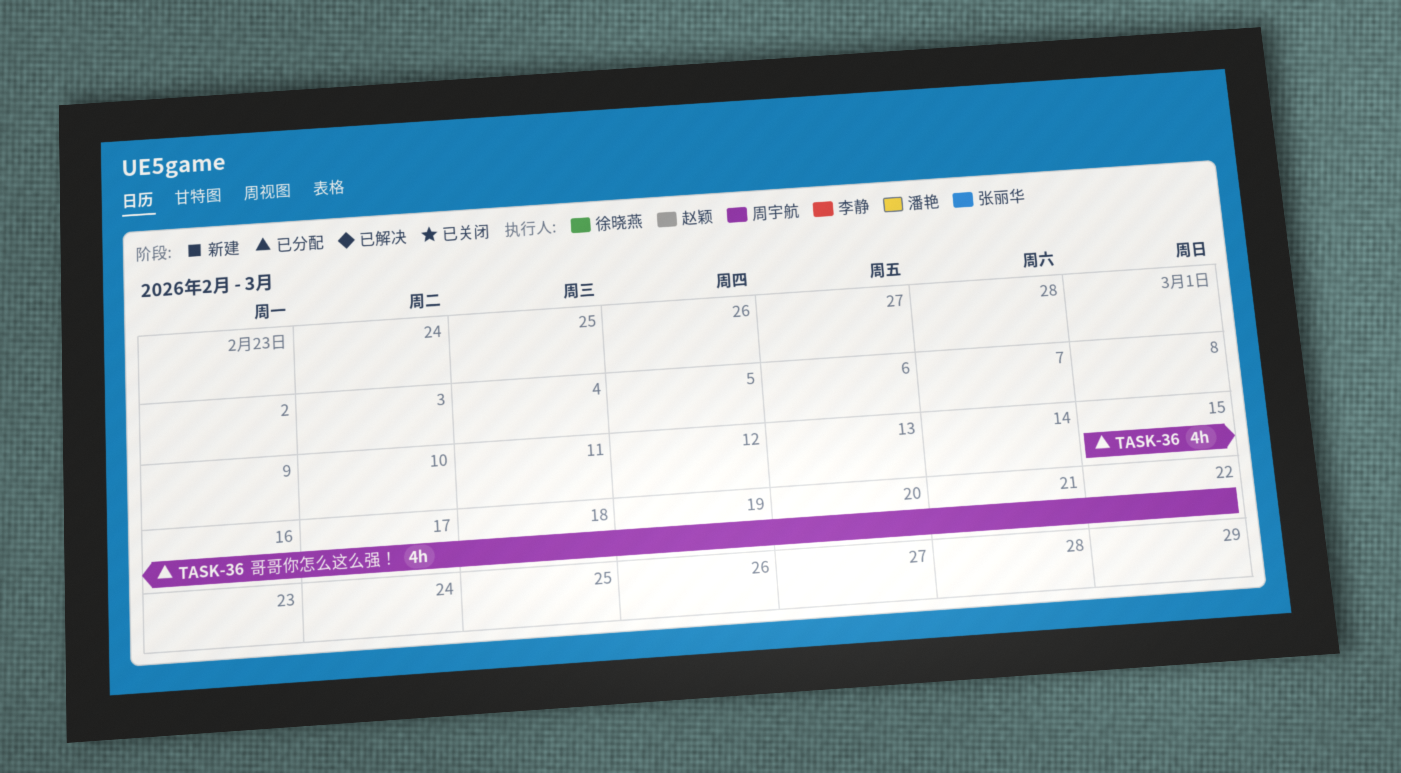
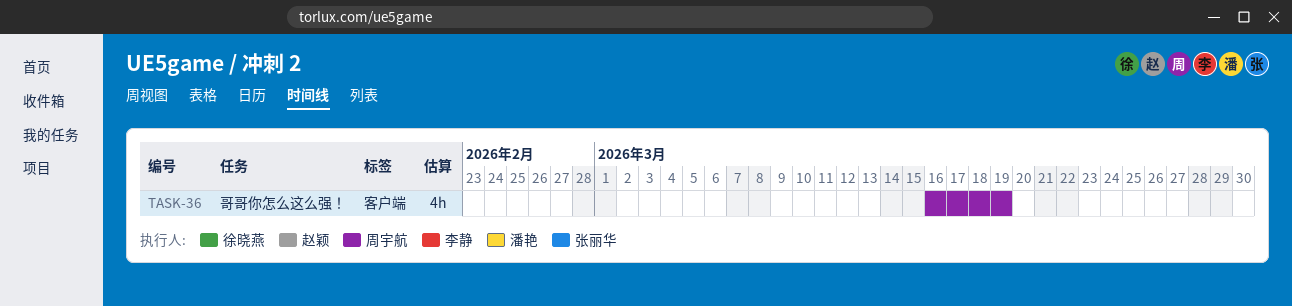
TASK-36, start: Mar 15 -> Mar 16
TASK-36, due: Mar 22 -> Mar 19

